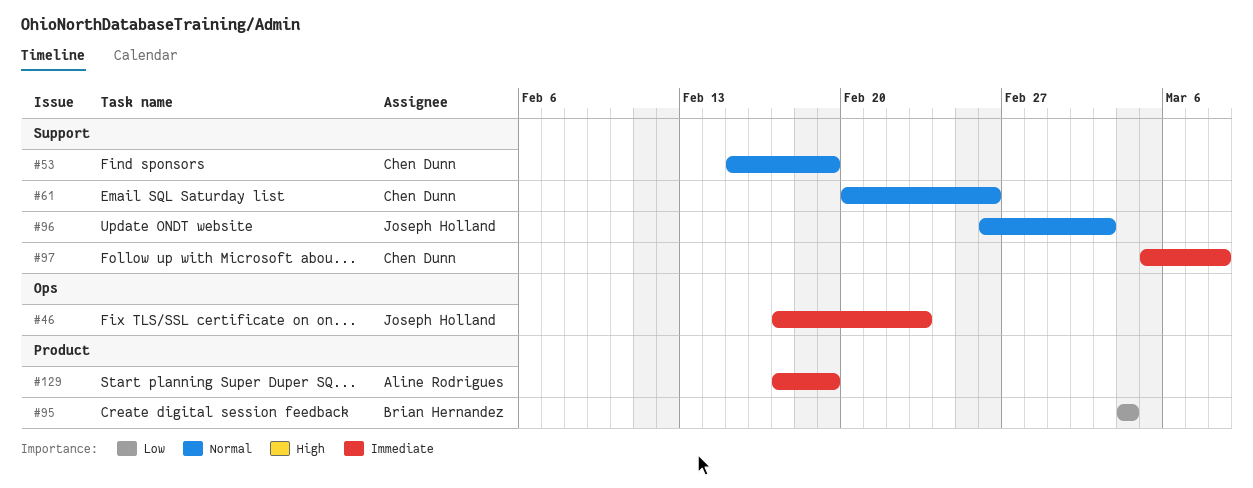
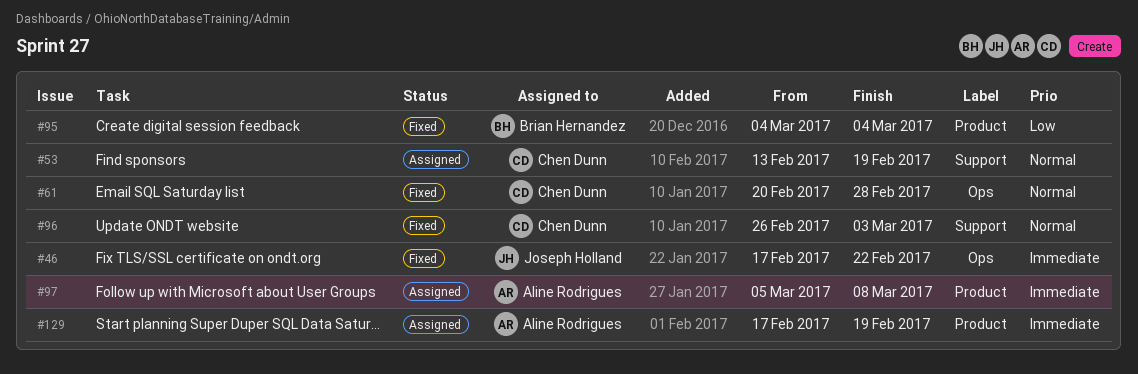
#46, due: Feb 23 -> Feb 22
#53, start: Feb 15 -> Feb 13
#61, label: Support -> Ops
#61, due: Feb 26 -> Feb 28
#96, owner: Joseph Holland -> Chen Dunn
#97, owner: Chen Dunn -> Aline Rodrigues
#97, label: Support -> Product

